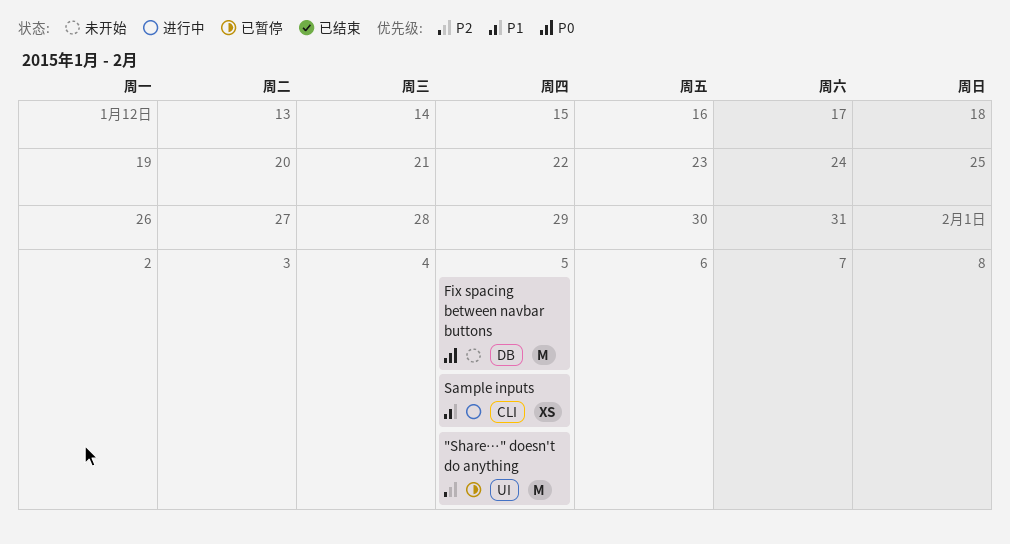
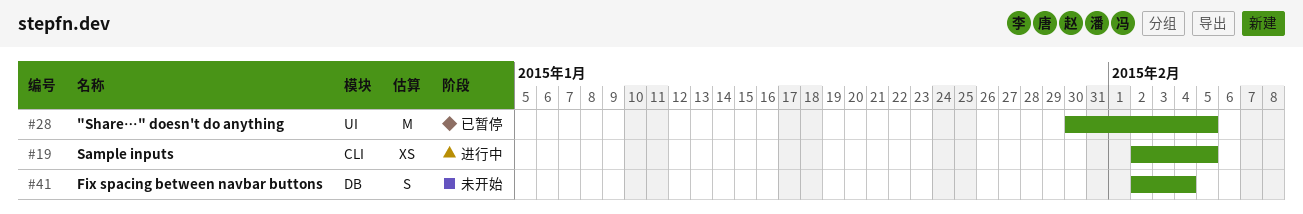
Fix spacing between navbar buttons, estimate: M -> S
Fix spacing between navbar buttons, due: Feb 5 -> Feb 4

